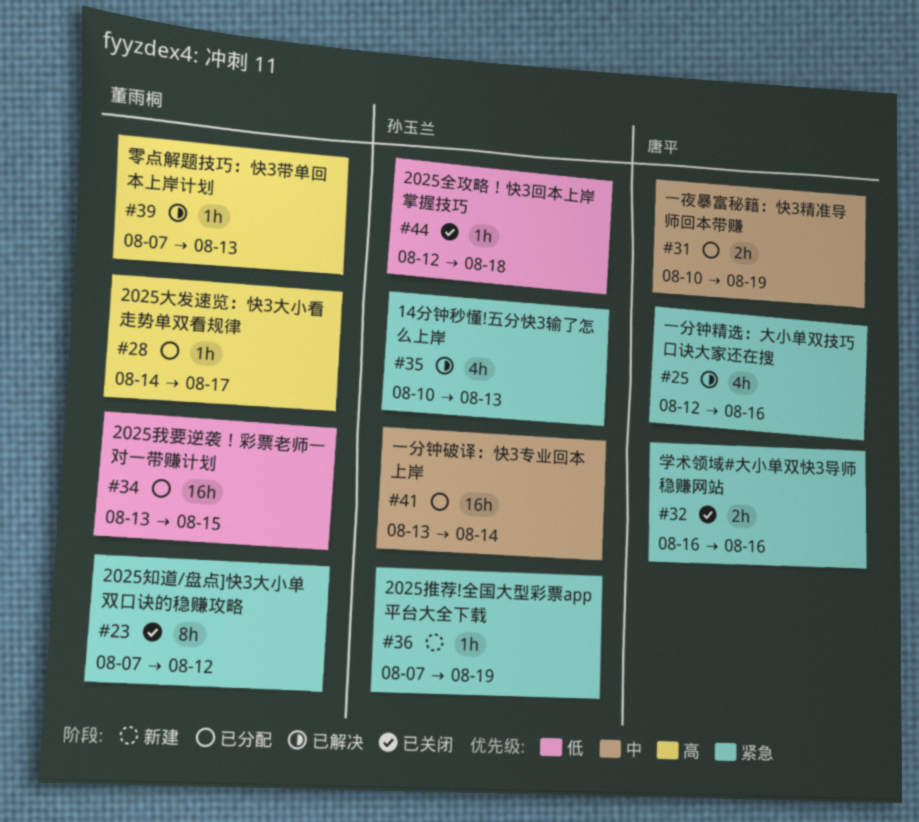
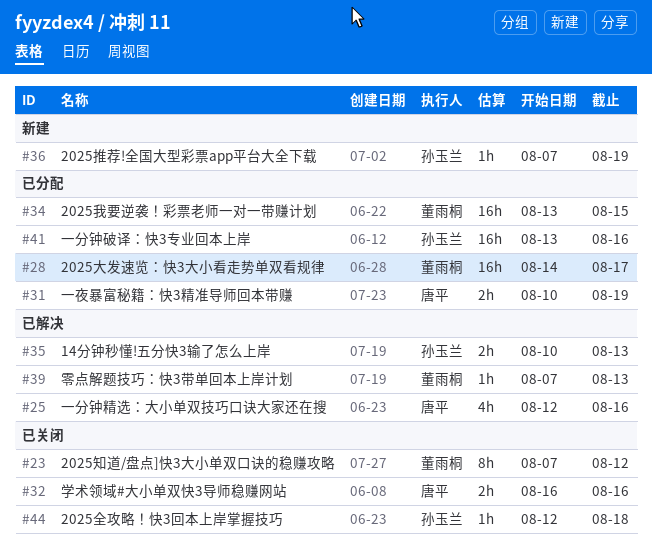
#28, estimate: 1h -> 16h
#35, estimate: 4h -> 2h
#41, due: Aug 14 -> Aug 16

